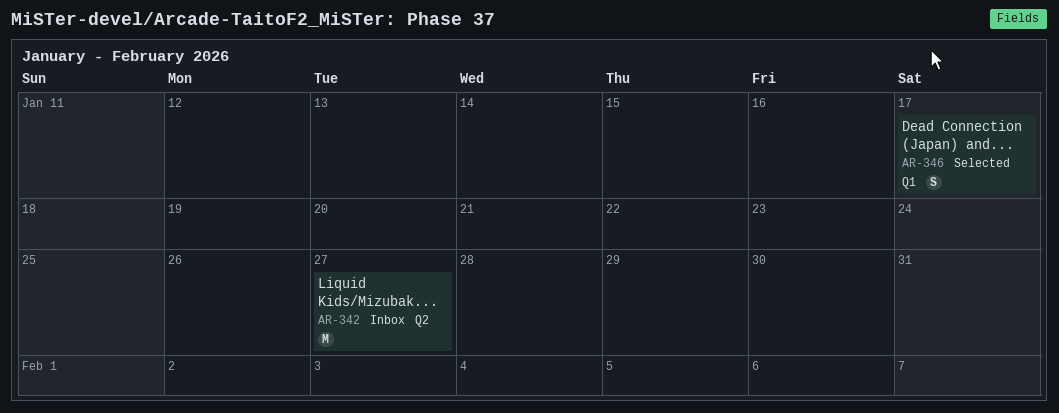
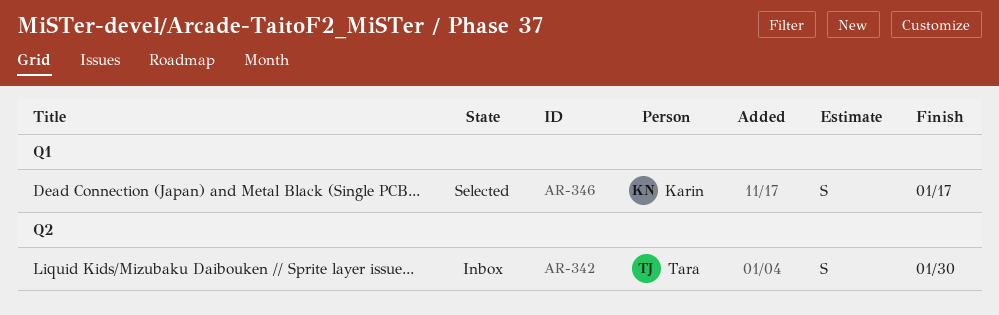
AR-342, estimate: M -> S
AR-342, due: Jan 27 -> Jan 30

